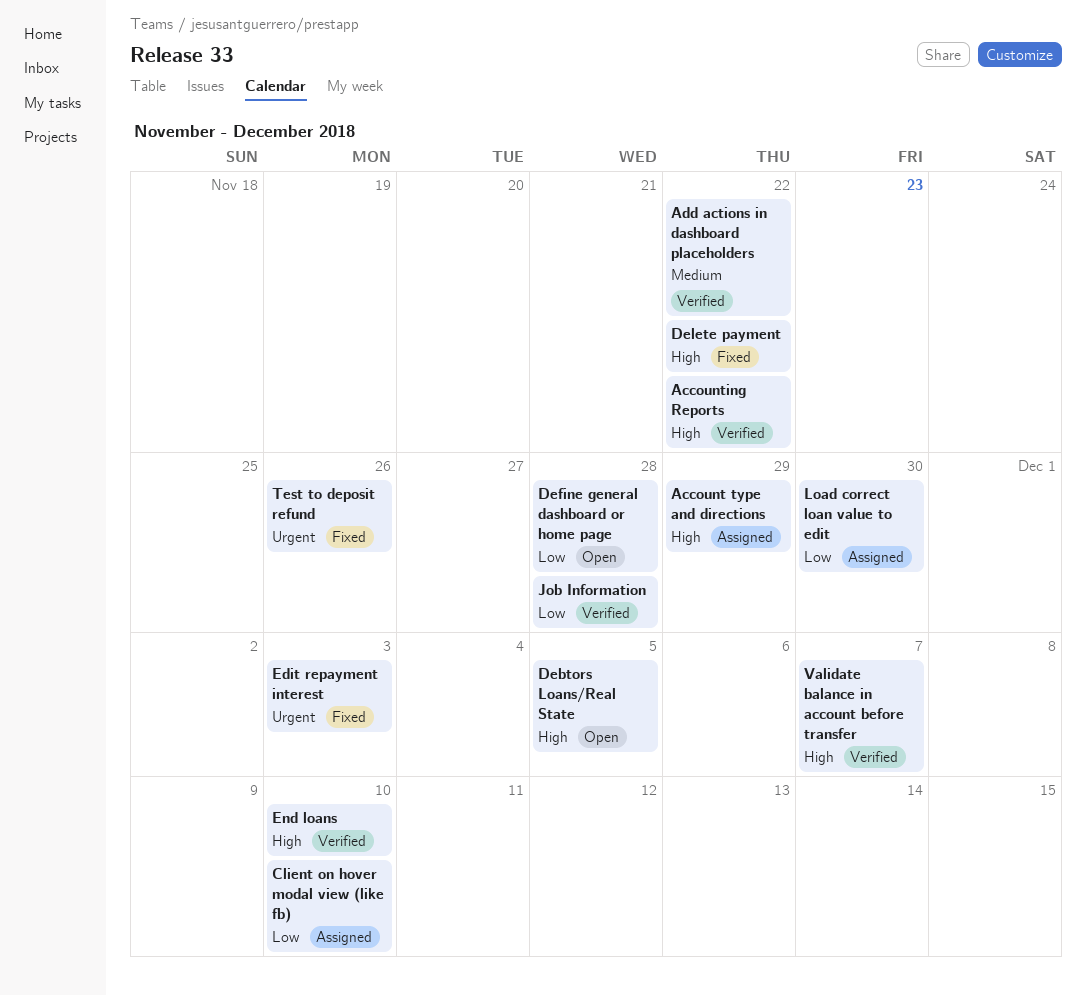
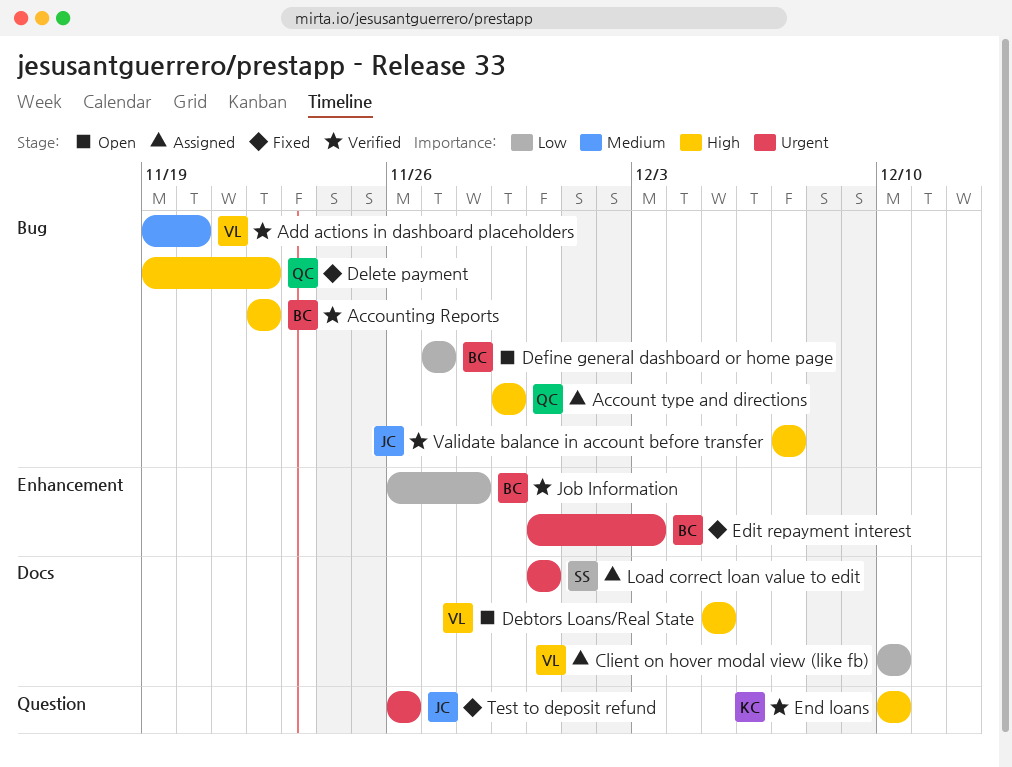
Add actions in dashboard placeholders, due: Nov 22 -> Nov 20
Define general dashboard or home page, due: Nov 28 -> Nov 27
Load correct loan value to edit, priority: Low -> Urgent

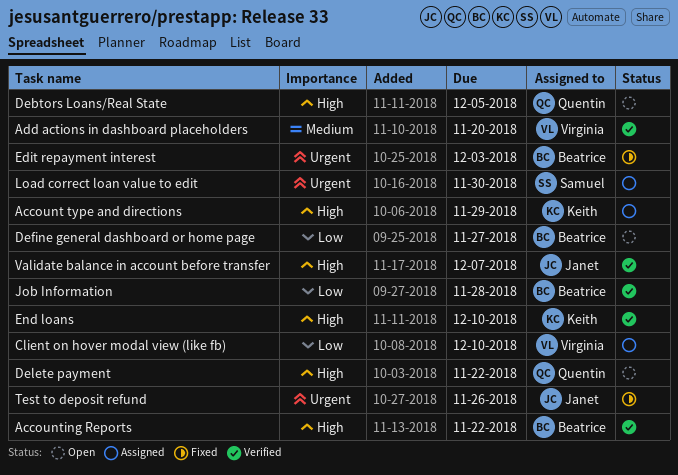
Account type and directions, owner: Quentin -> Keith
Debtors Loans/Real State, owner: Virginia -> Quentin
Delete payment, status: Fixed -> Open

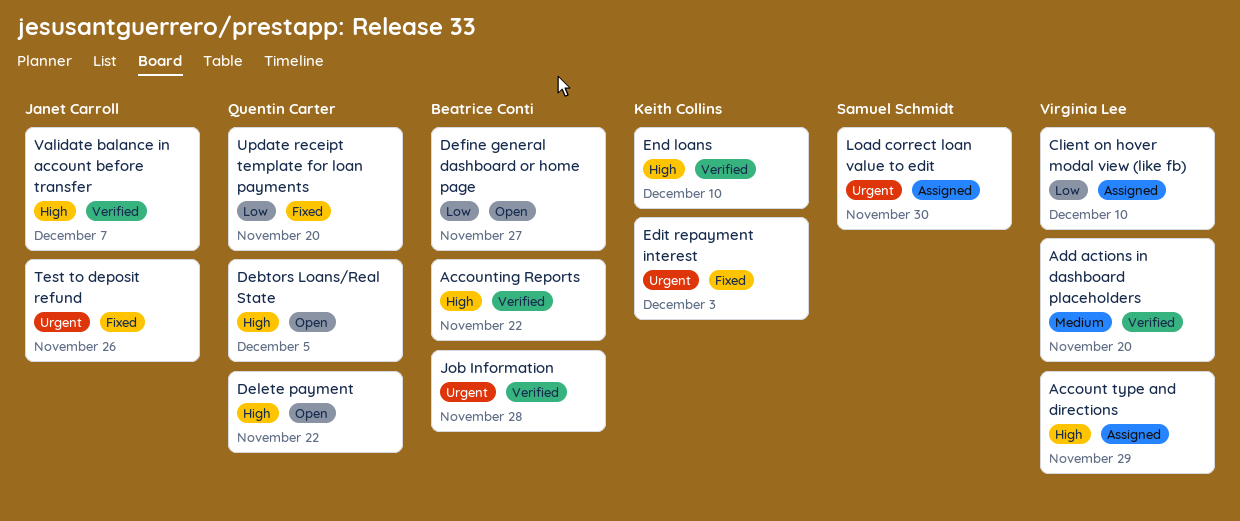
Account type and directions, owner: Keith Collins -> Virginia Lee
Edit repayment interest, owner: Beatrice Conti -> Keith Collins
Job Information, priority: Low -> Urgent
Update receipt template for loan payments: none -> present

